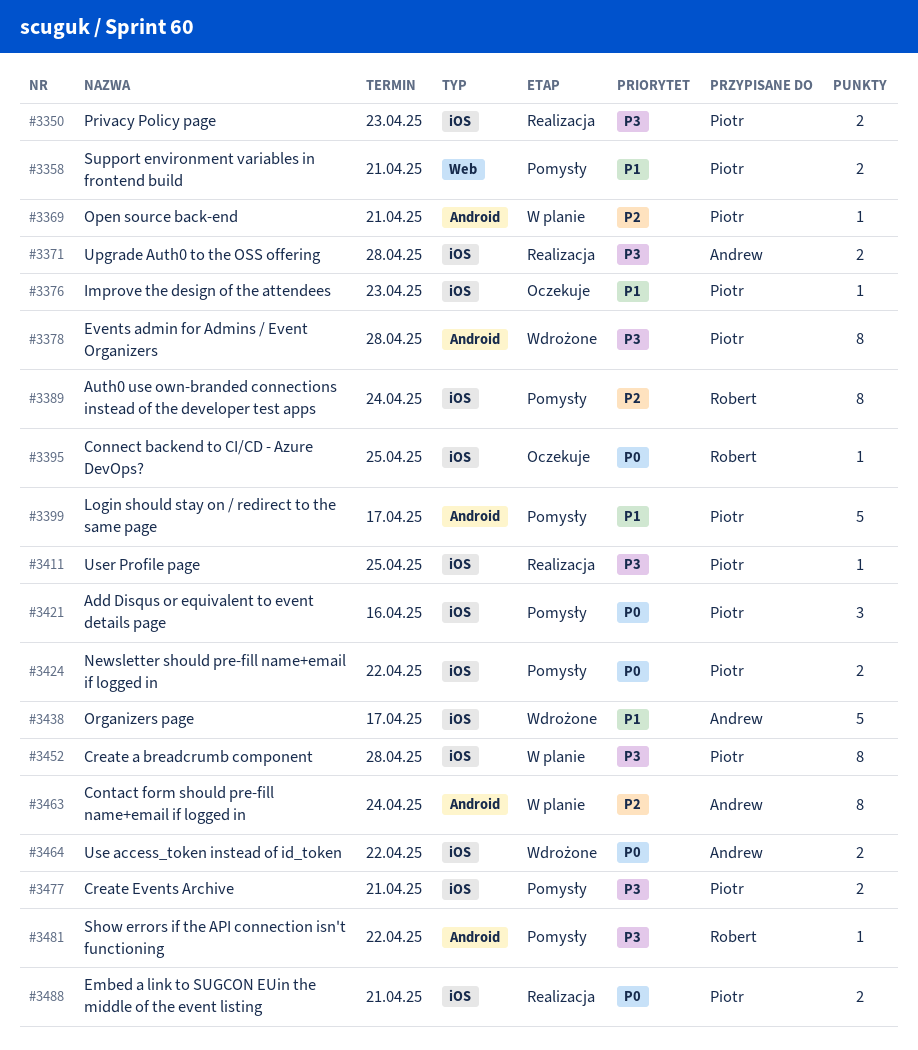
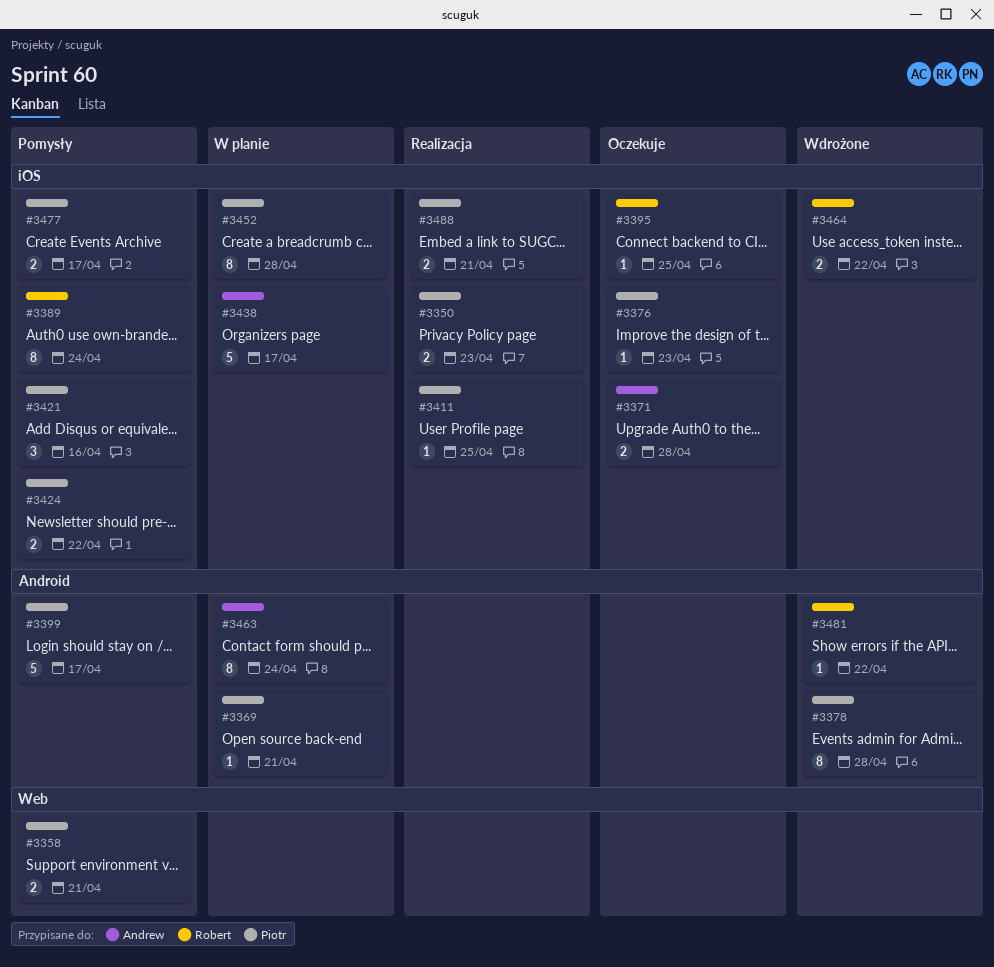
#3371, status: Realizacja -> Oczekuje
#3438, status: Wdrożone -> W planie
#3464, owner: Andrew -> Robert
#3477, due: Apr 21 -> Apr 17
#3481, status: Pomysły -> Wdrożone

